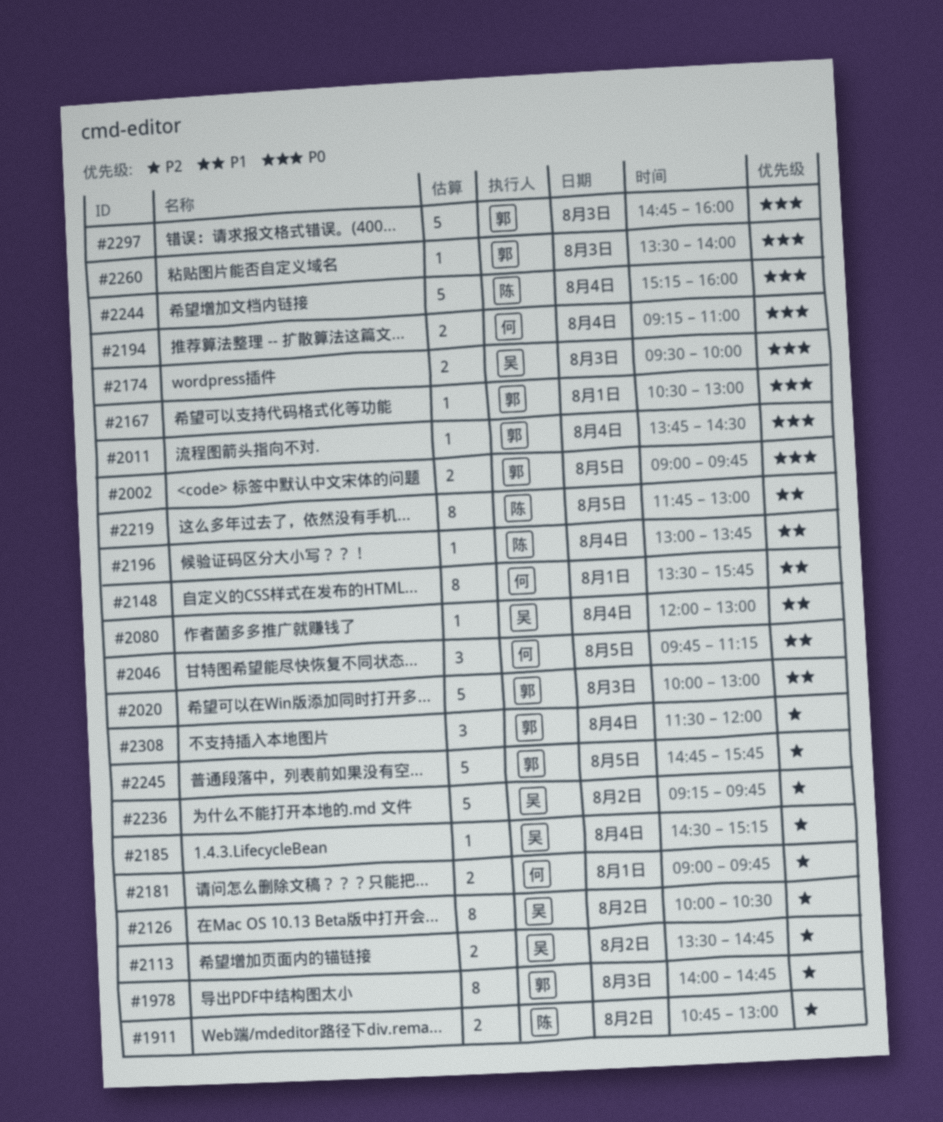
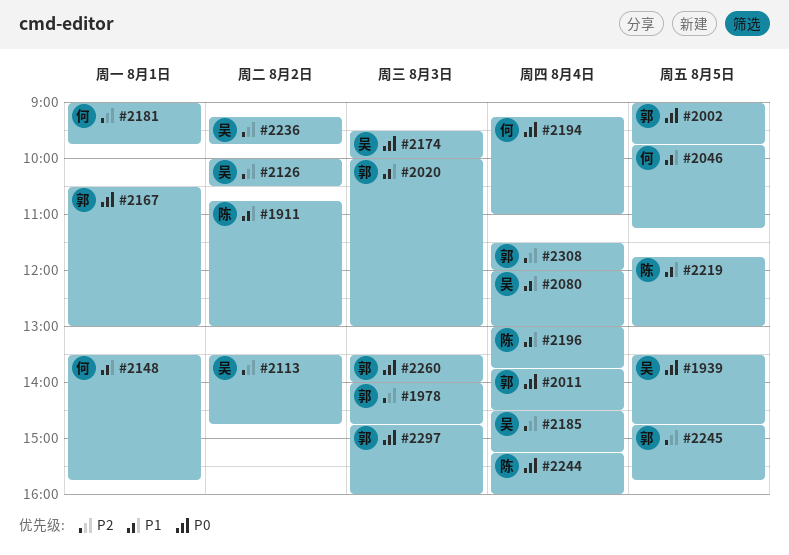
#1911, priority: P2 -> P1
#1939: none -> present

